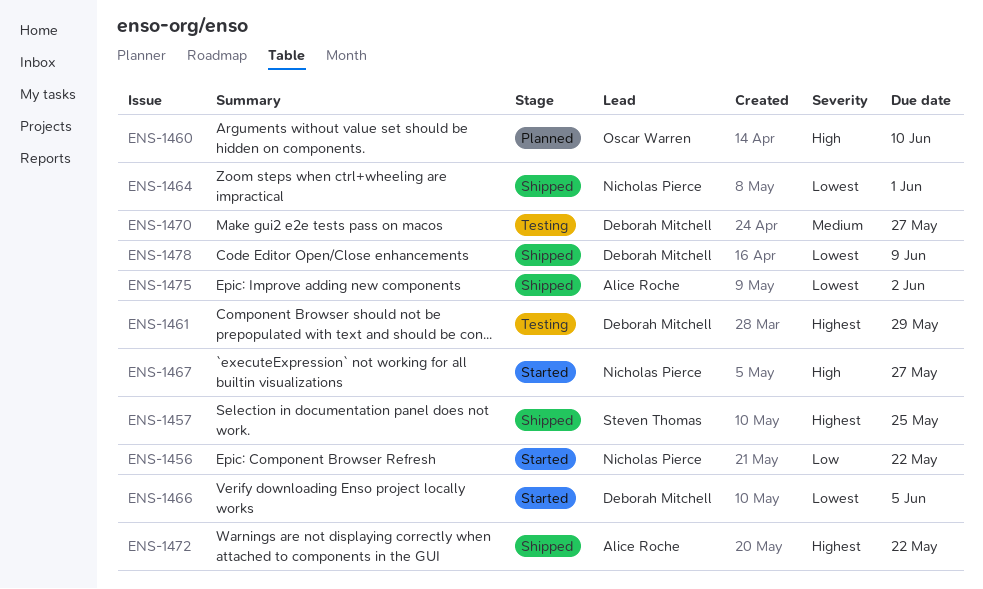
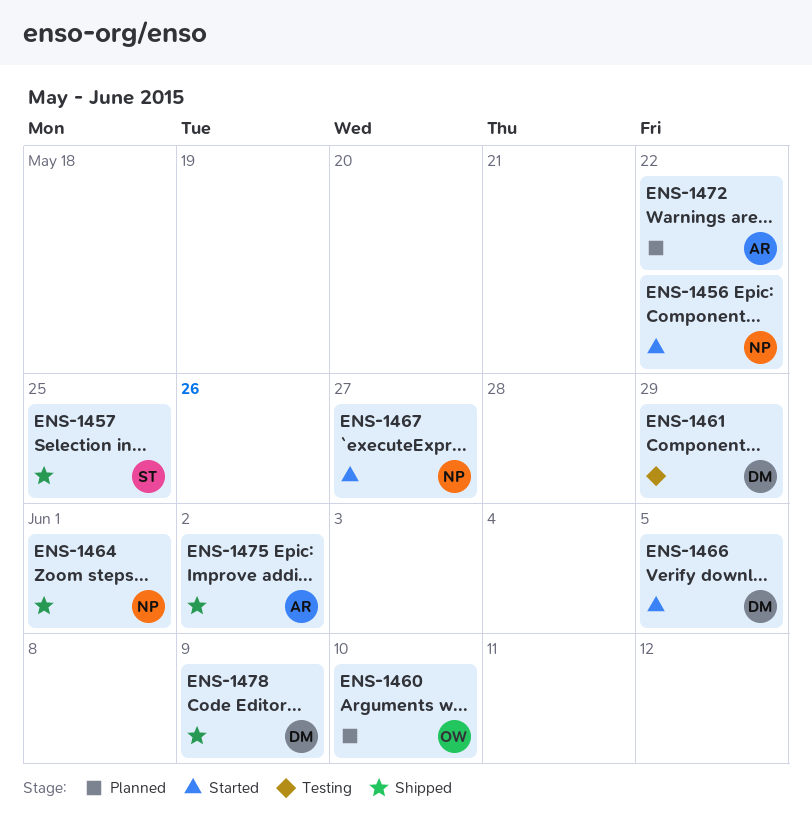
ENS-1470: present -> none
ENS-1472, status: Shipped -> Planned

